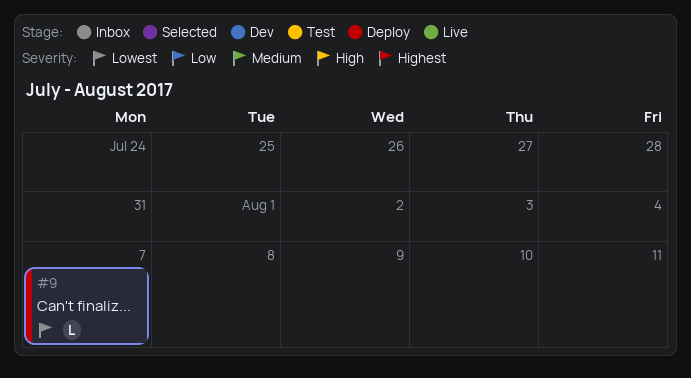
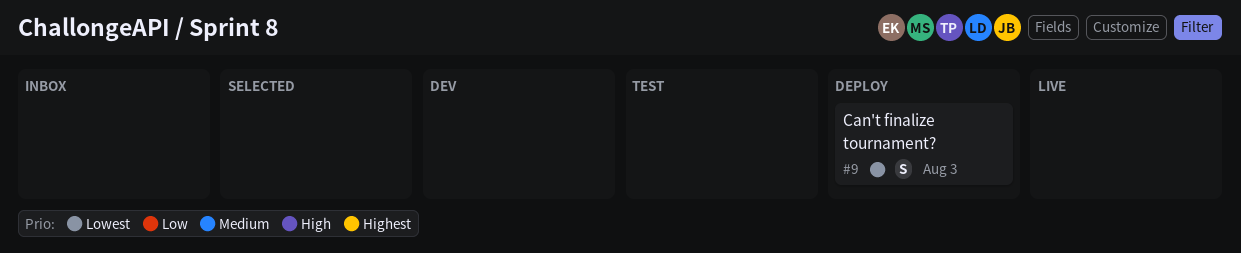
#9, estimate: L -> S
#9, due: Aug 7 -> Aug 3

